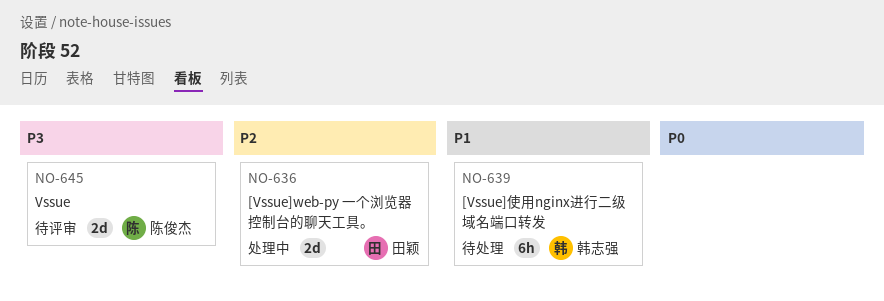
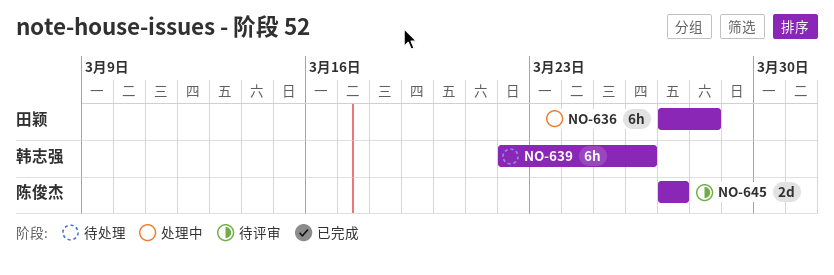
NO-636, estimate: 2d -> 6h

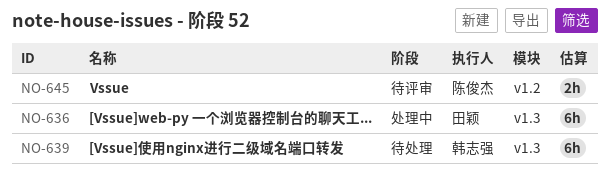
NO-645, estimate: 2d -> 2h

